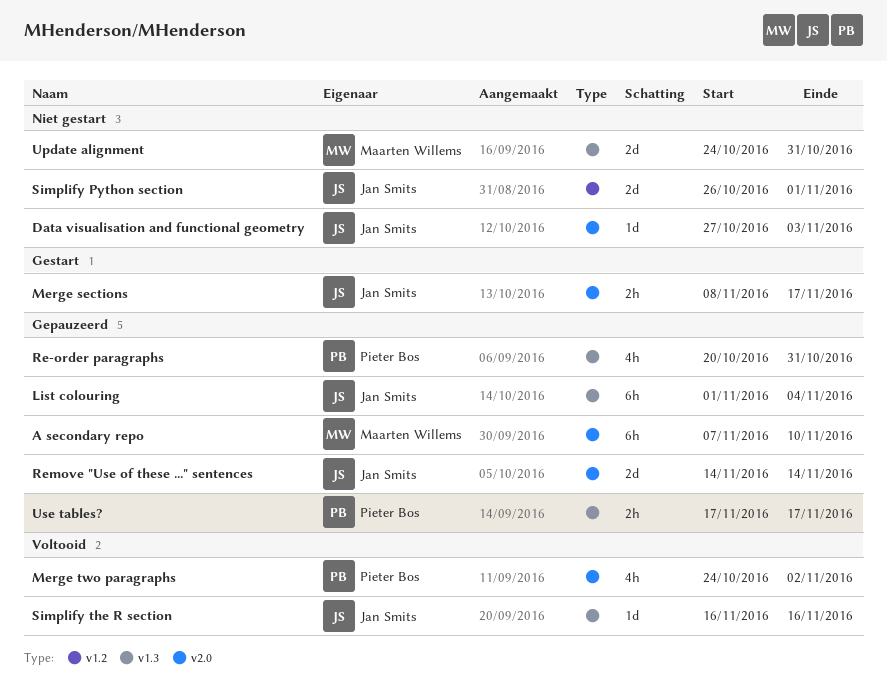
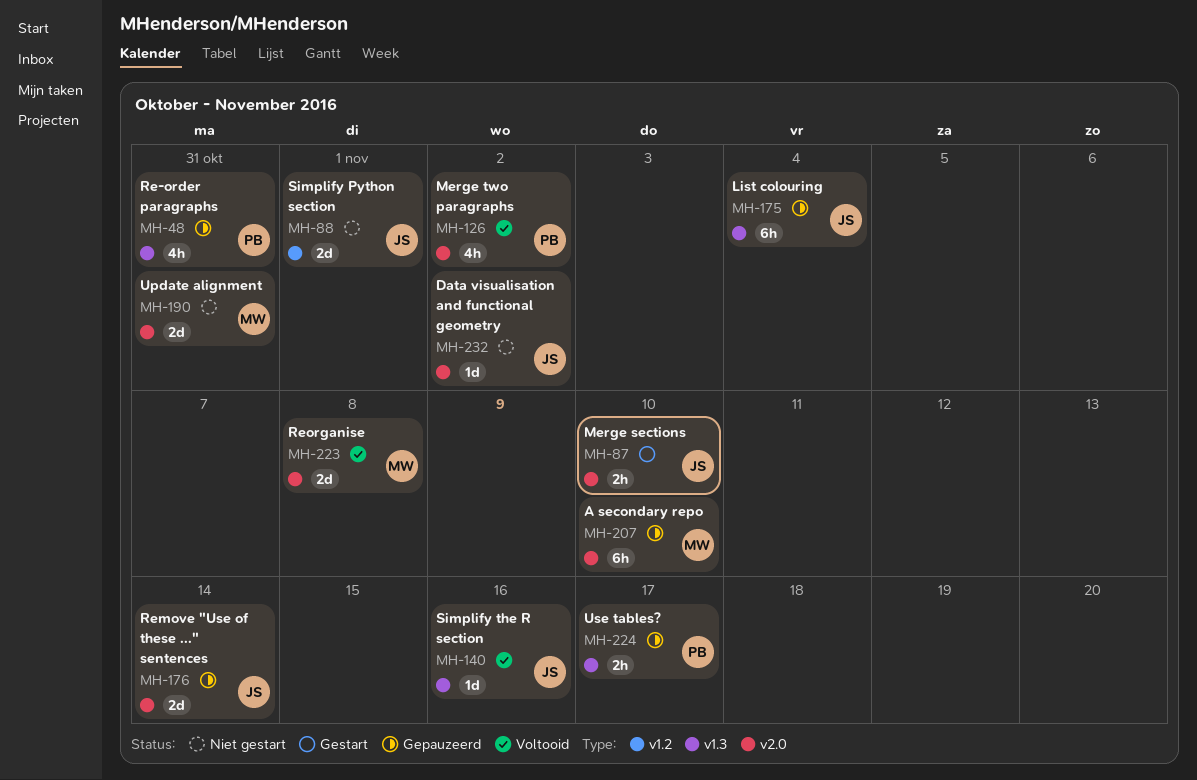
Data visualisation and functional geometry, due: Nov 3 -> Nov 2
Merge sections, due: Nov 17 -> Nov 10
Reorganise: none -> present
Update alignment, label: v1.3 -> v2.0

